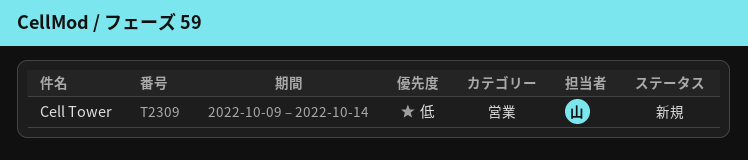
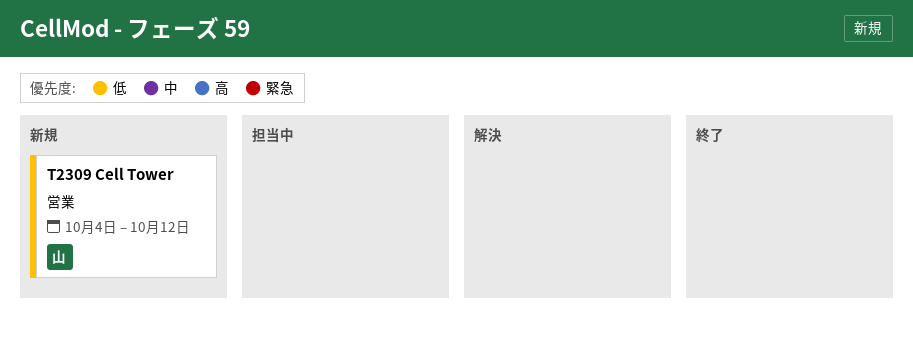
T2309, start: Oct 9 -> Oct 4
T2309, due: Oct 14 -> Oct 12

